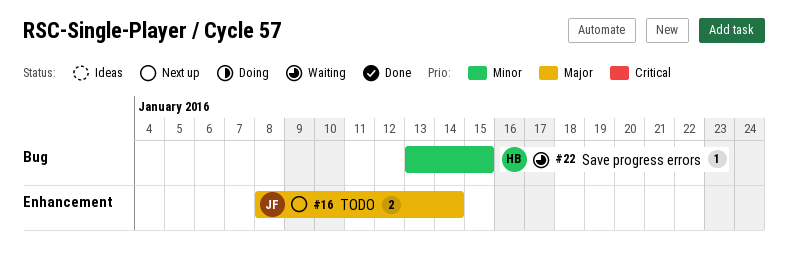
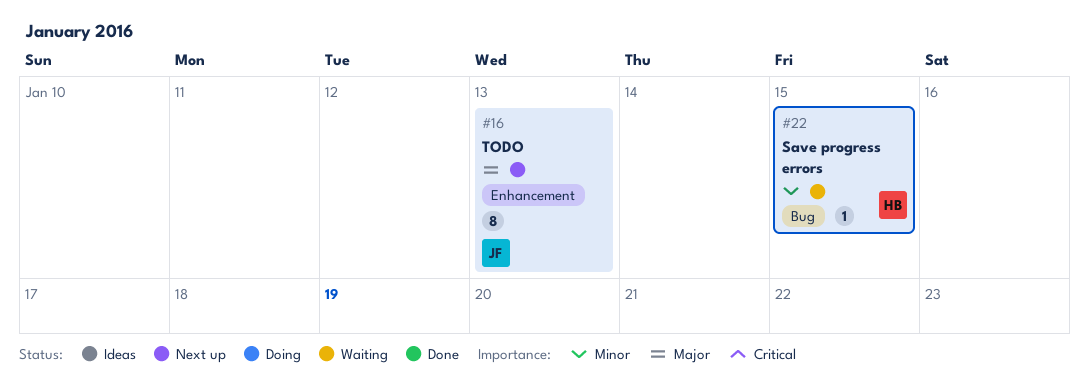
#16, estimate: 2 -> 8
#16, due: Jan 14 -> Jan 13

